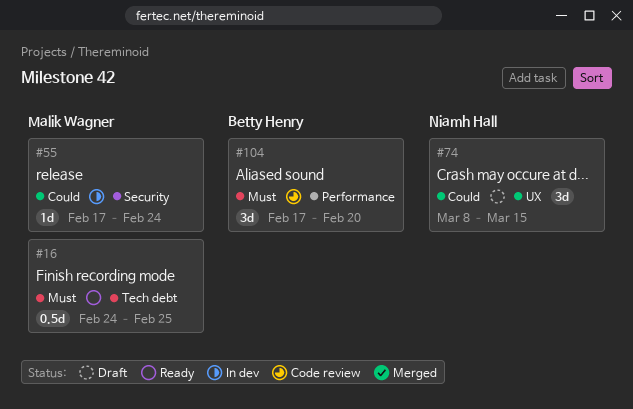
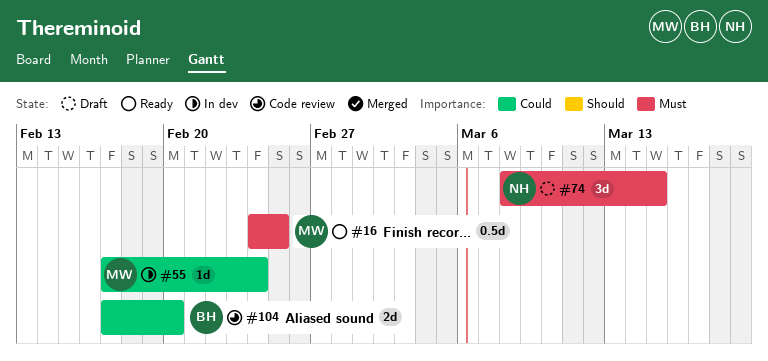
#74, priority: Could -> Must
#104, priority: Must -> Could
#104, estimate: 3d -> 2d

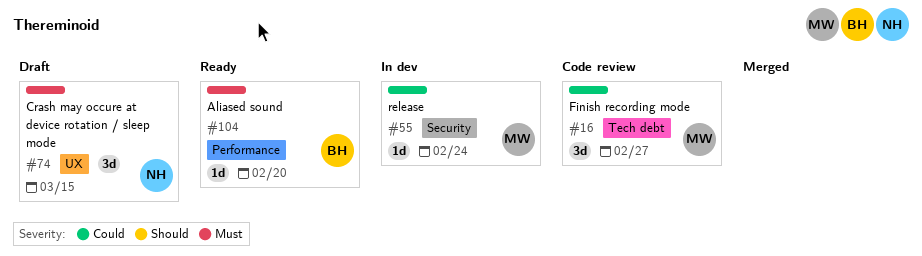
#16, status: Ready -> Code review
#16, priority: Must -> Could
#16, estimate: 0.5d -> 3d
#16, due: Feb 25 -> Feb 27
#104, status: Code review -> Ready
#104, priority: Could -> Must
#104, estimate: 2d -> 1d

